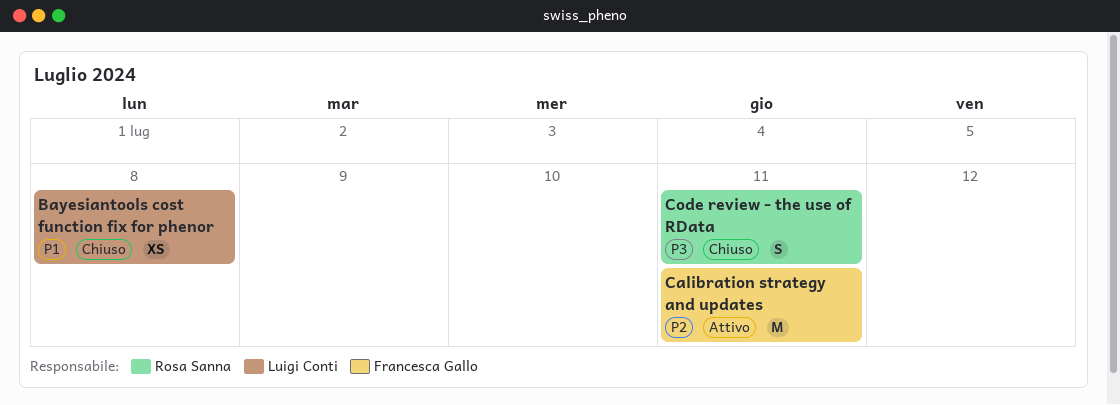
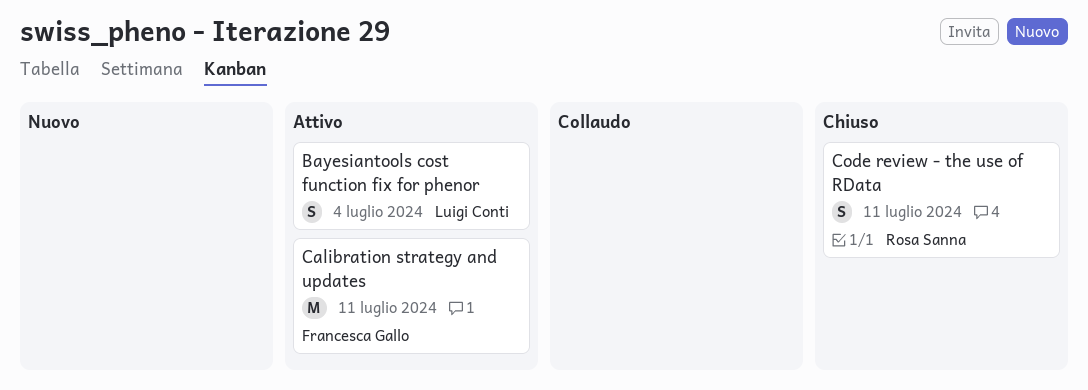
Bayesiantools cost function fix for phenor, status: Chiuso -> Attivo
Bayesiantools cost function fix for phenor, estimate: XS -> S
Bayesiantools cost function fix for phenor, due: Jul 8 -> Jul 4

